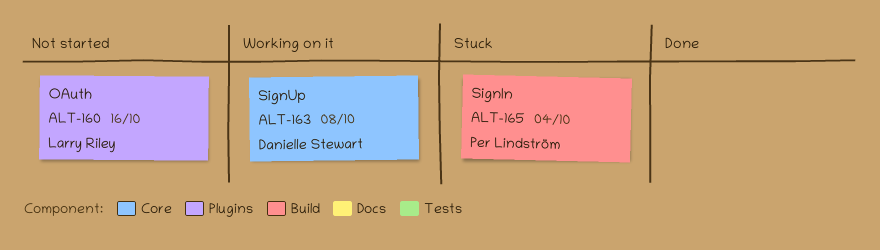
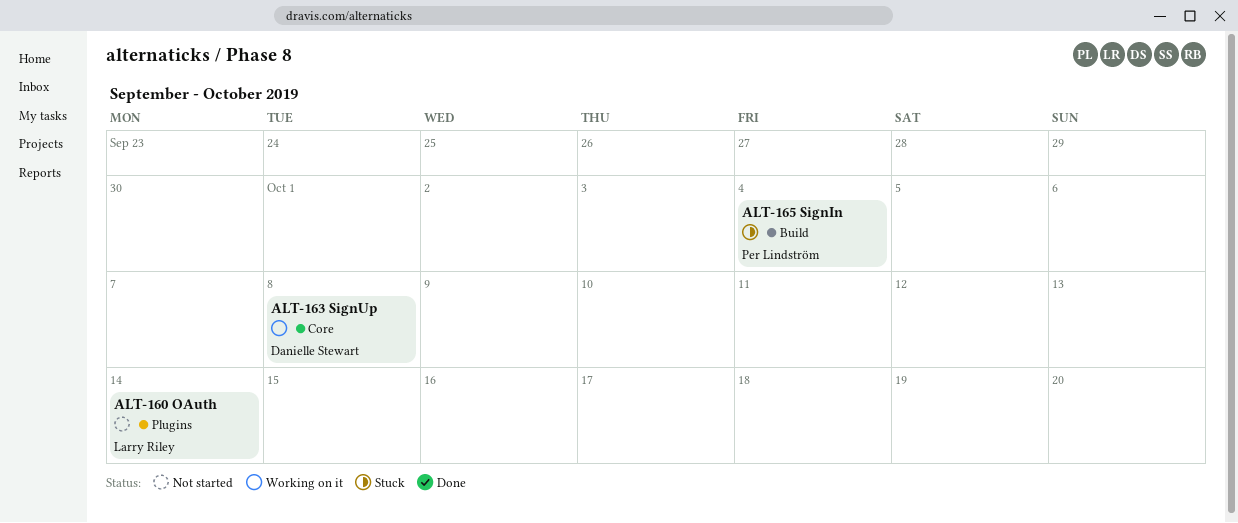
ALT-160, due: Oct 16 -> Oct 14

